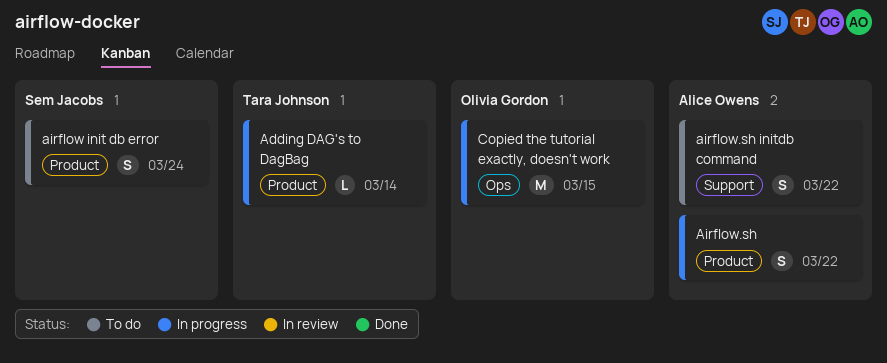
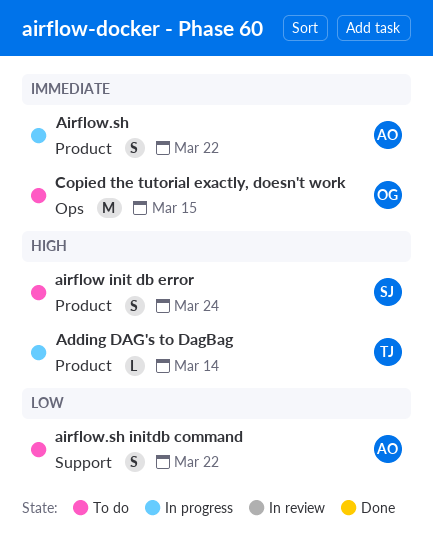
Copied the tutorial exactly, doesn't work, status: In progress -> To do

